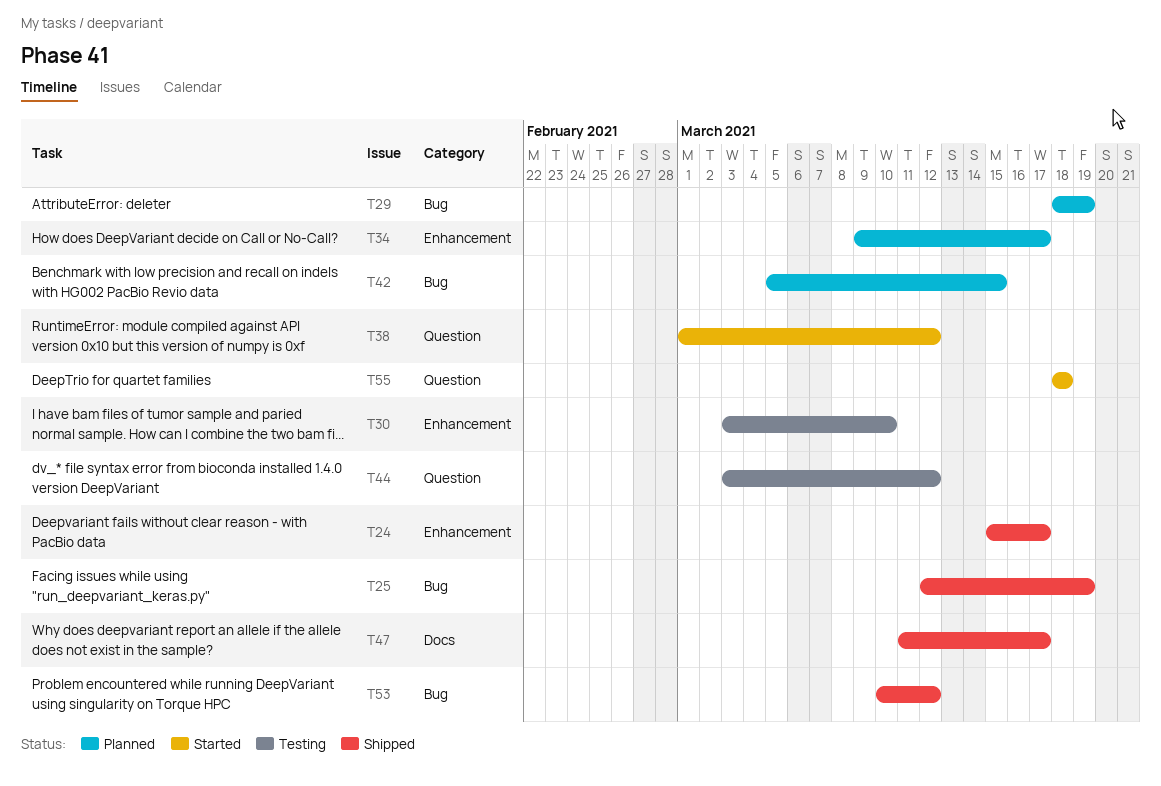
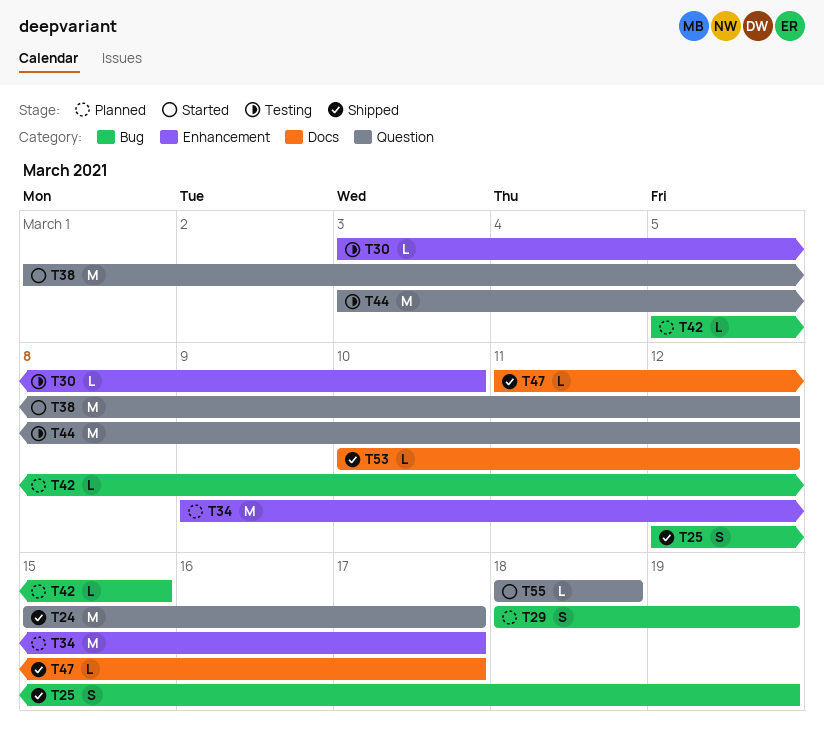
T24, label: Enhancement -> Question
T53, label: Bug -> Docs

